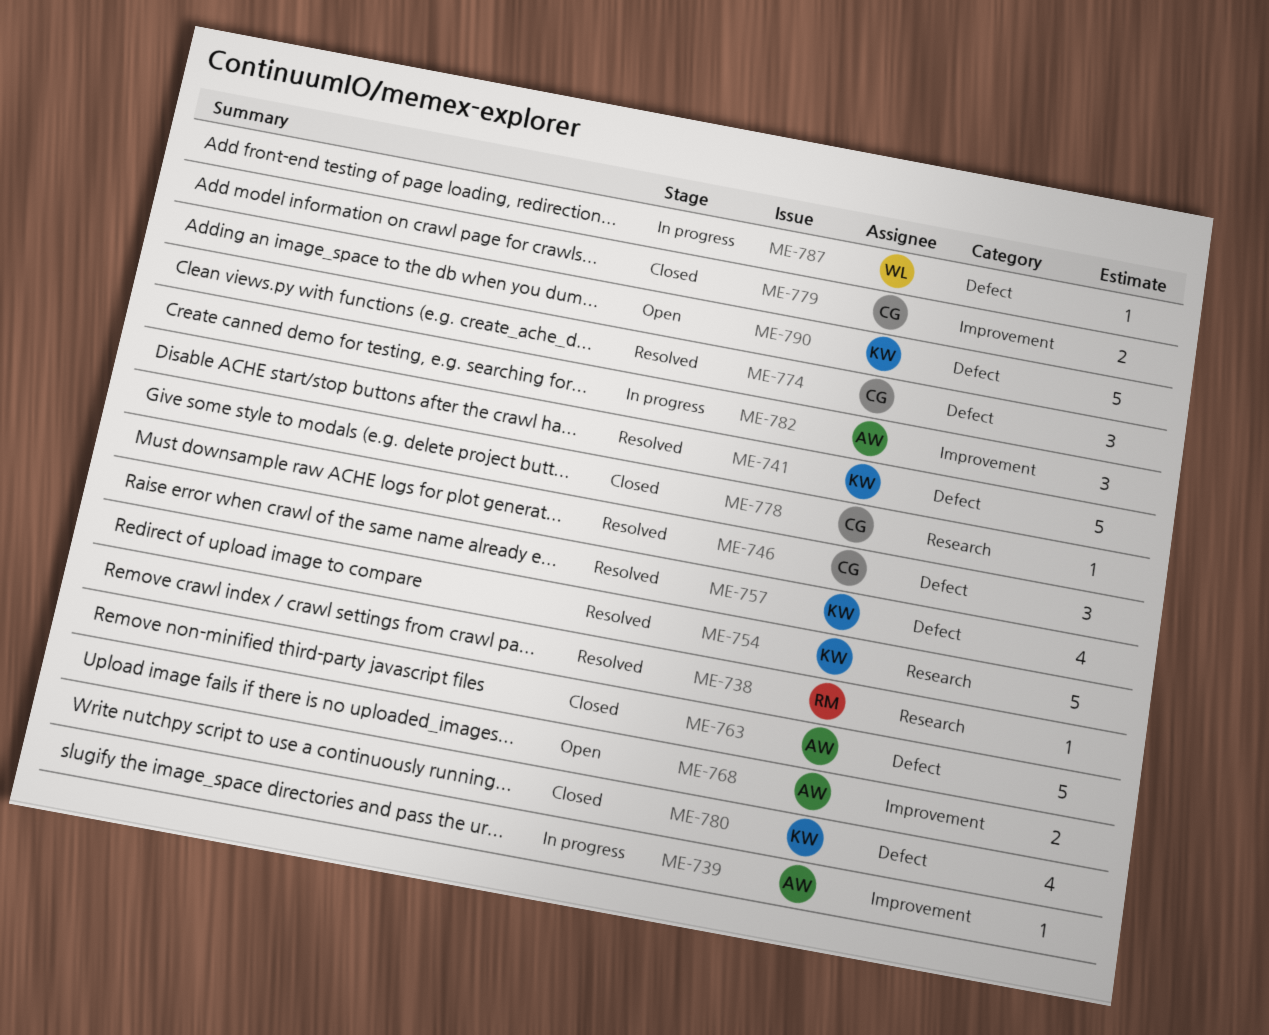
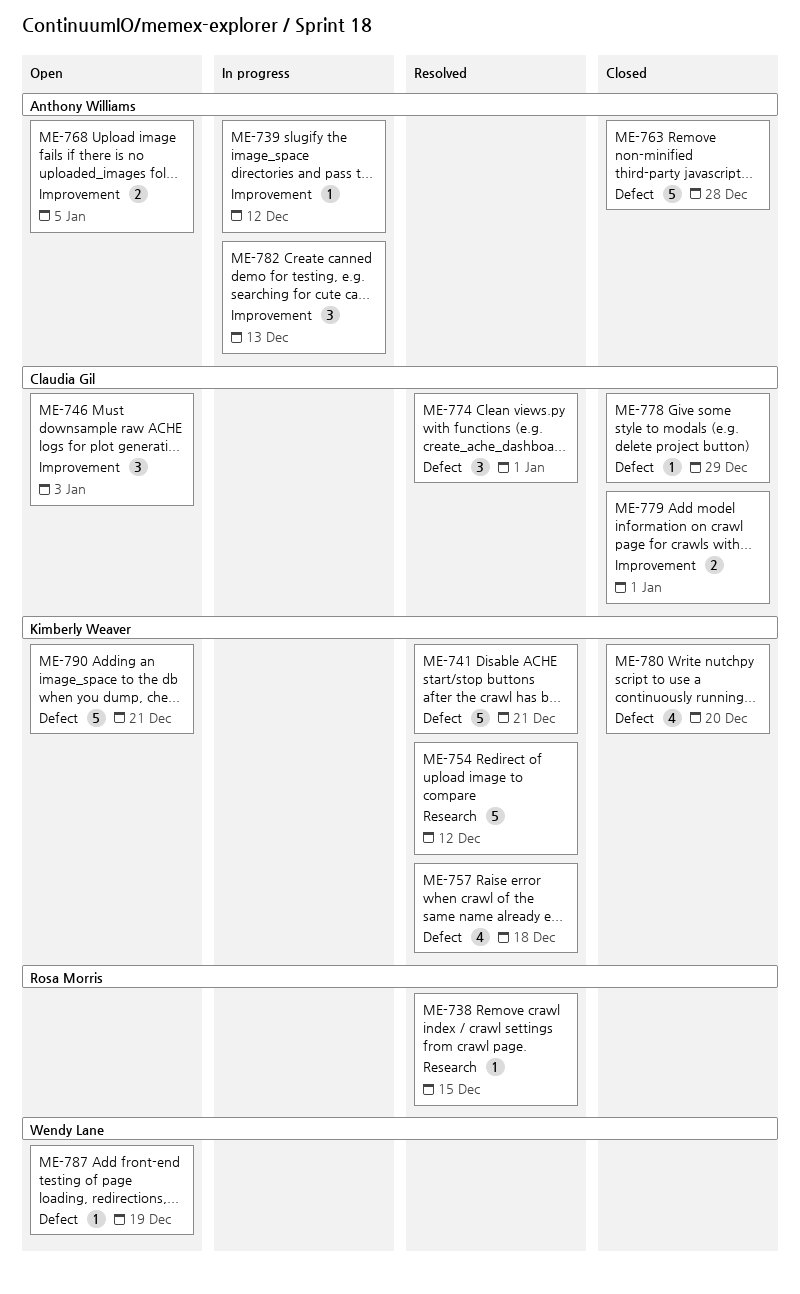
ME-746, status: Resolved -> Open
ME-746, label: Defect -> Improvement
ME-778, label: Research -> Defect
ME-787, status: In progress -> Open

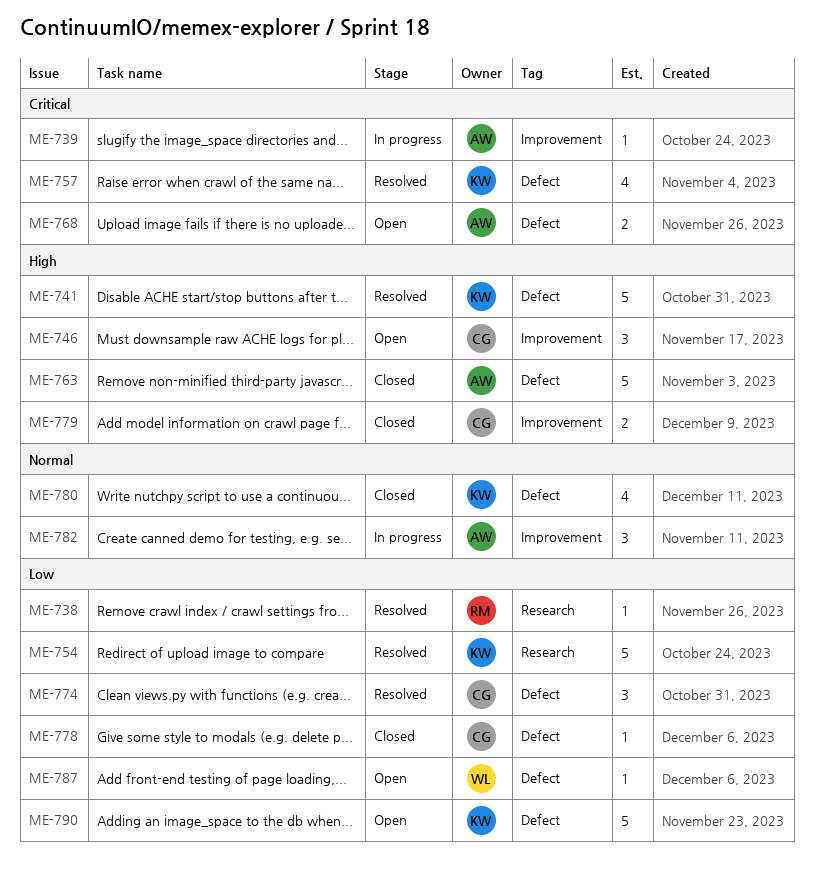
ME-768, label: Improvement -> Defect

